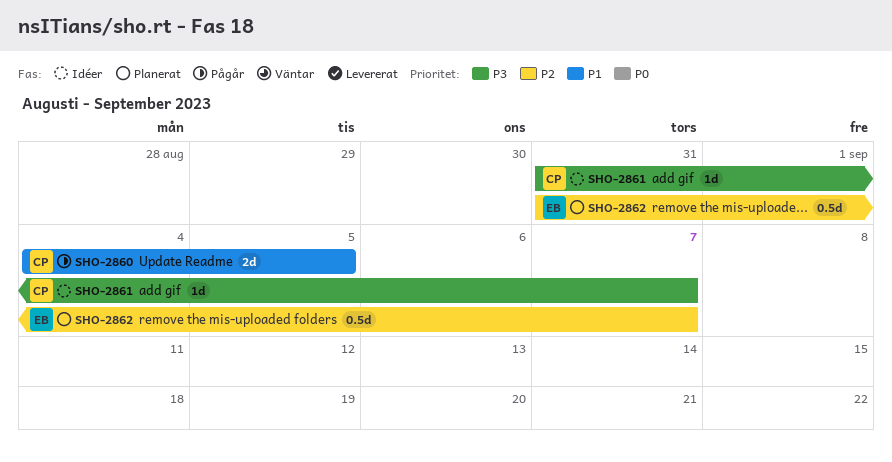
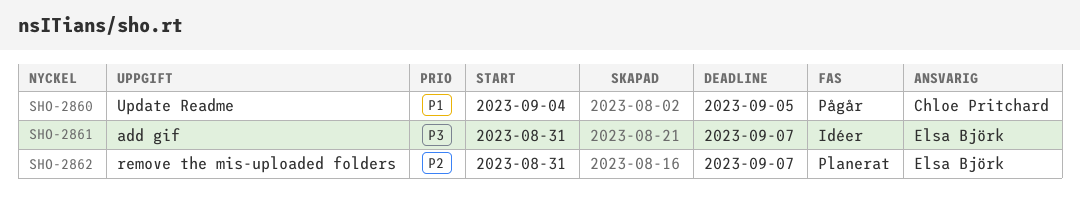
SHO-2861, owner: Chloe Pritchard -> Elsa Björk

